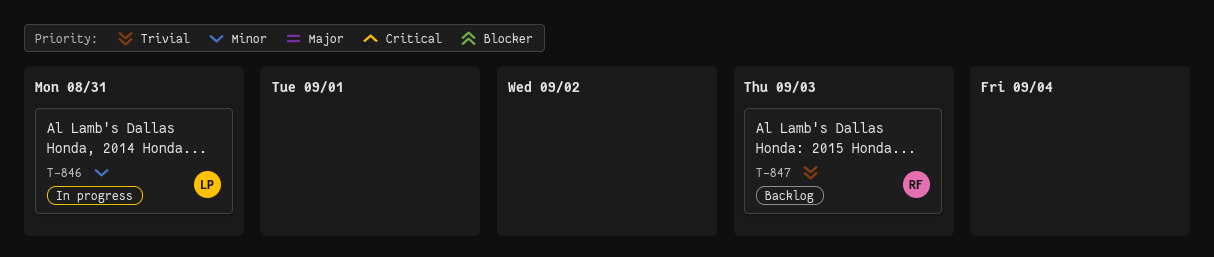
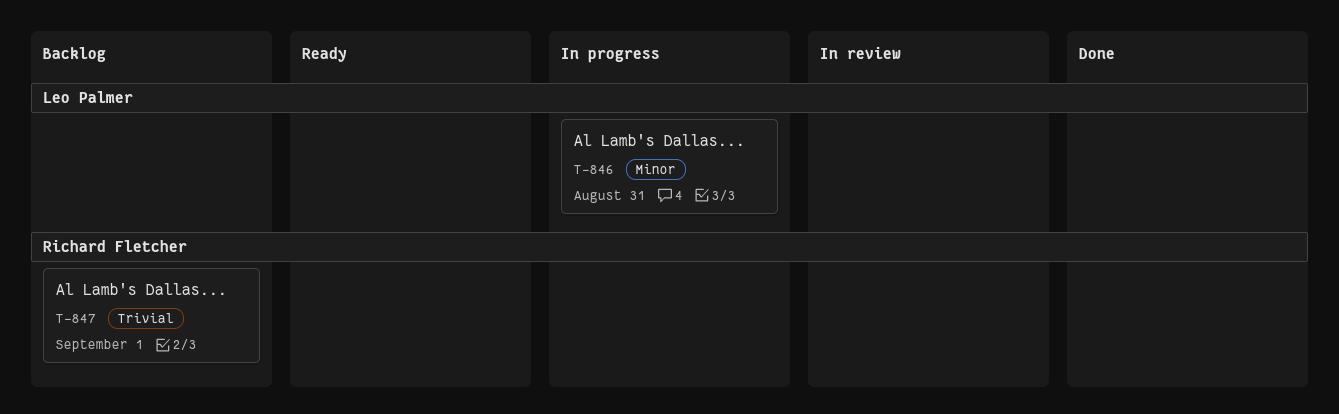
T-847, due: Sep 3 -> Sep 1

